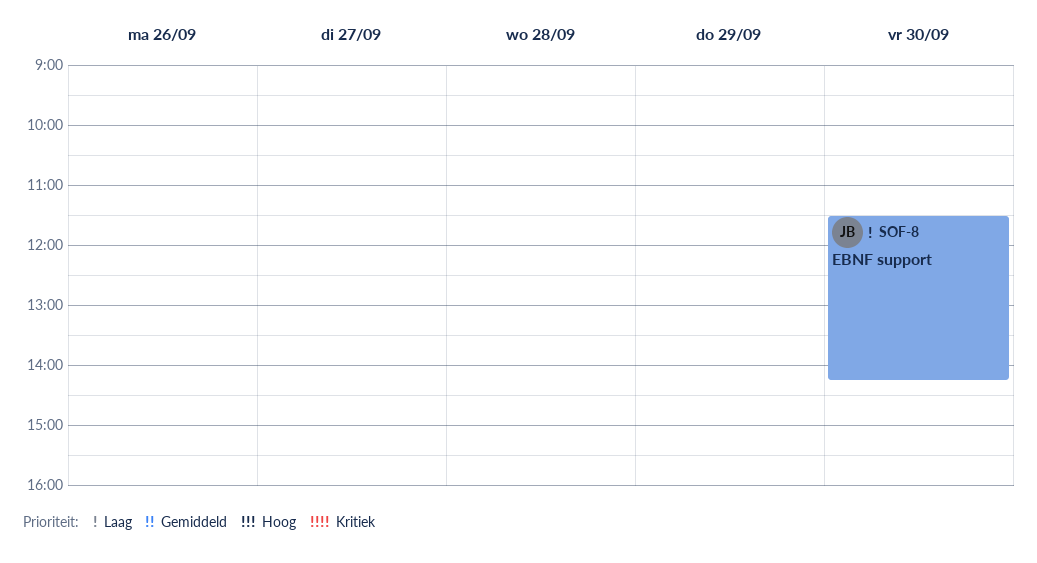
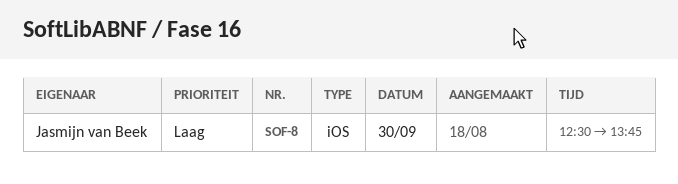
SOF-8, begins: 11:30 -> 12:30
SOF-8, ends: 14:15 -> 13:45

